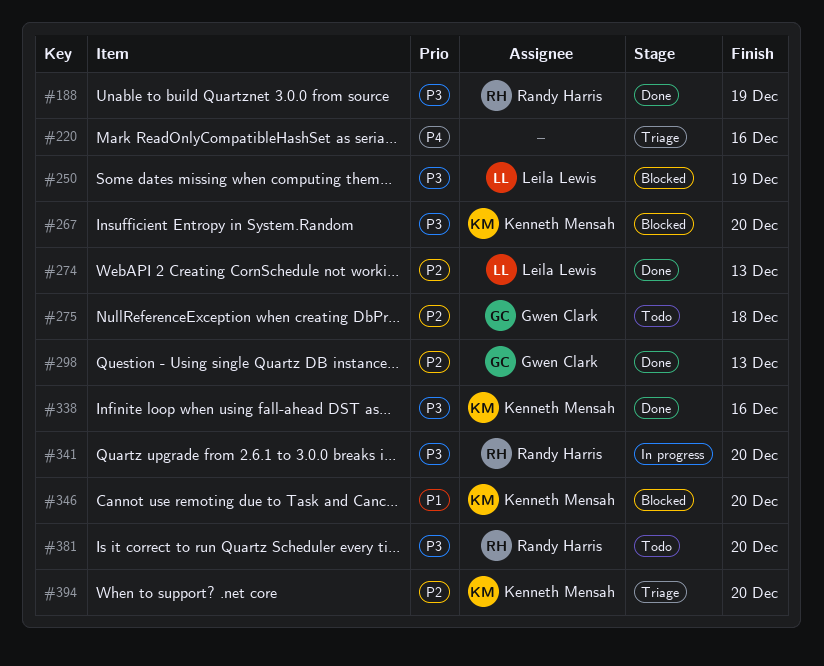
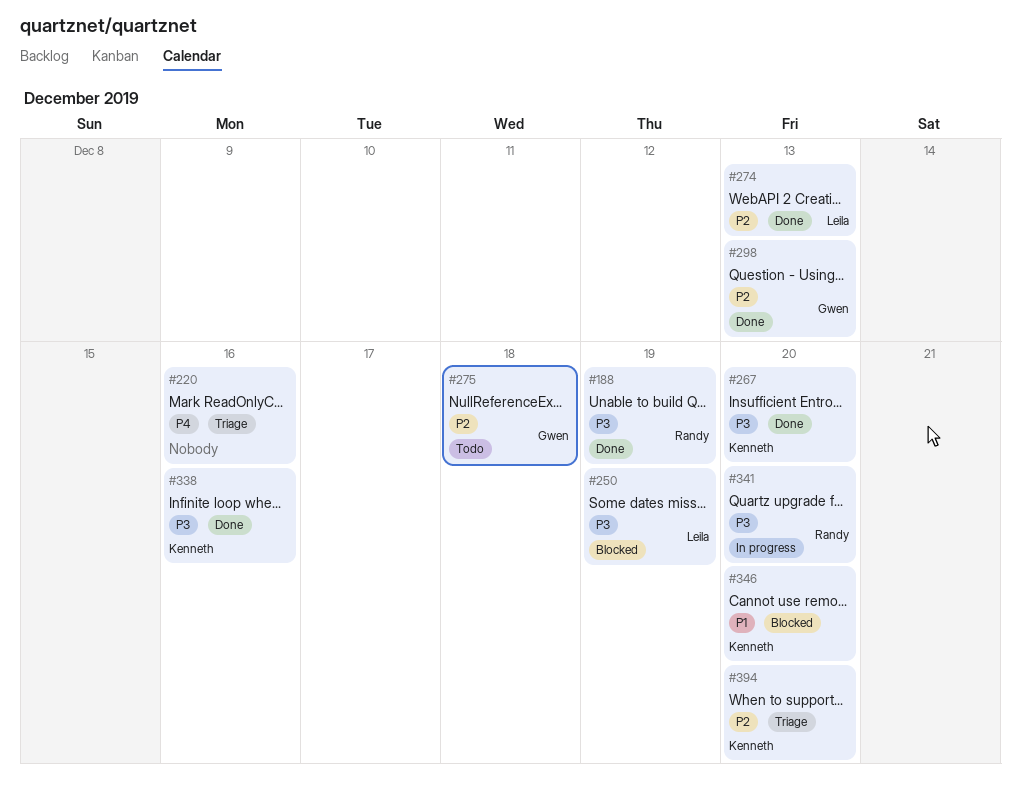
#267, status: Blocked -> Done
#381: present -> none

